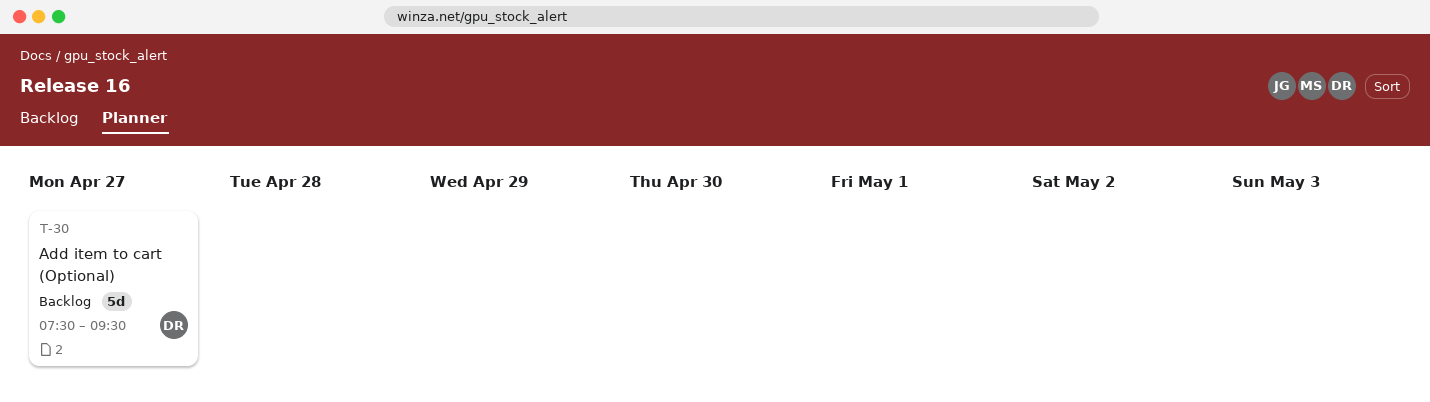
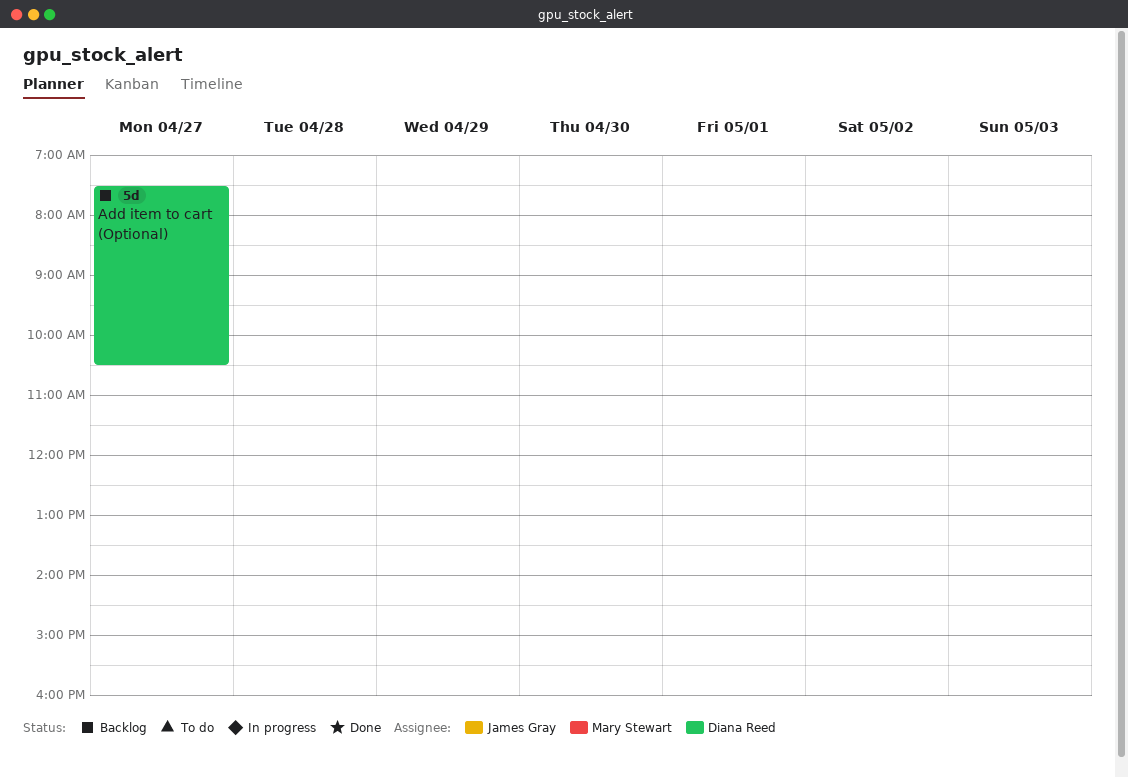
Add item to cart (Optional), ends: 09:30 -> 10:30

